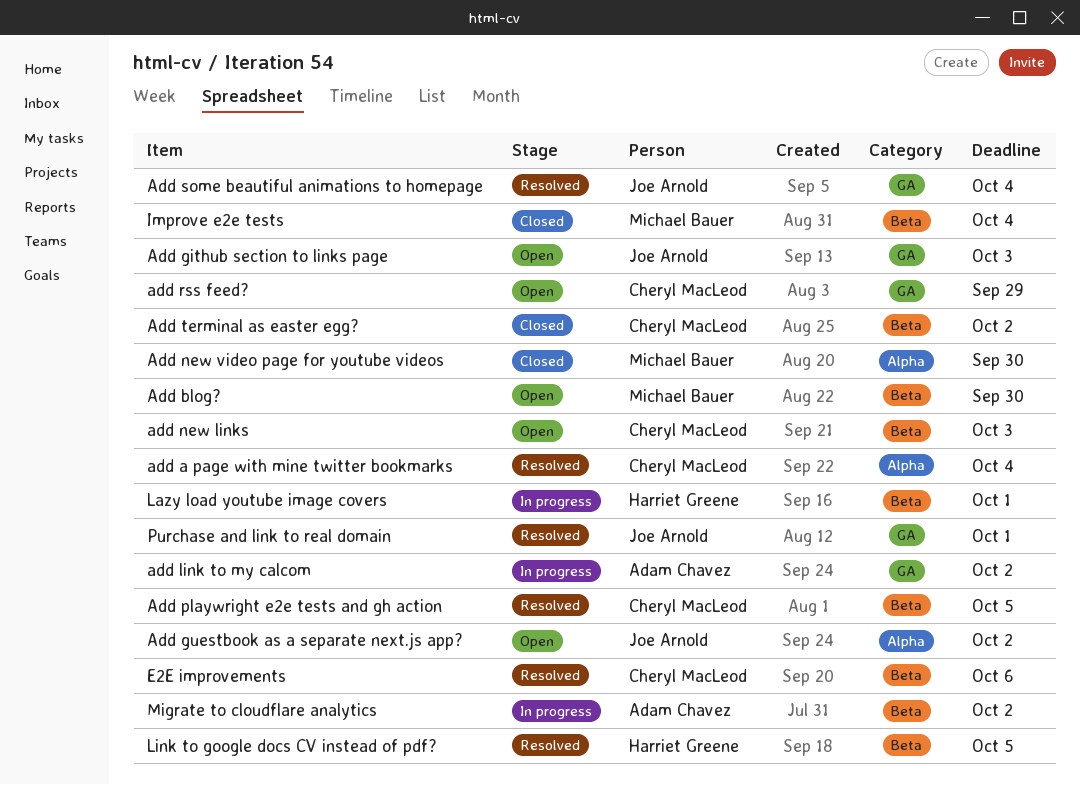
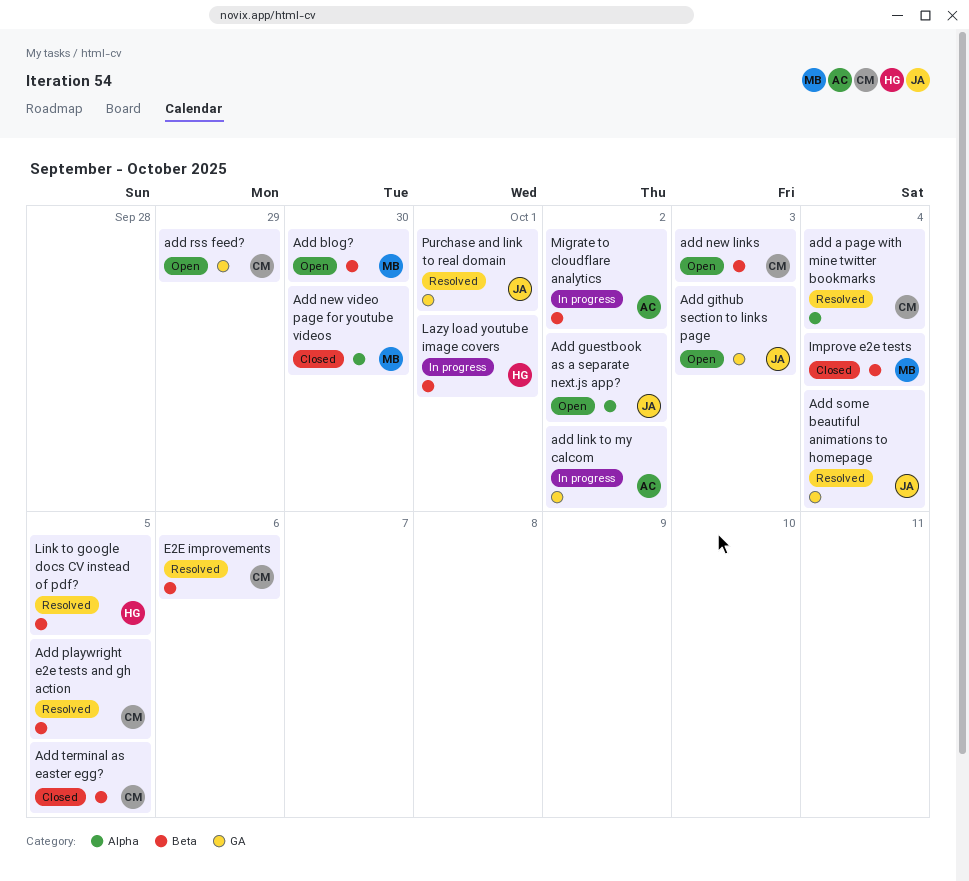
Add terminal as easter egg?, due: Oct 2 -> Oct 5

